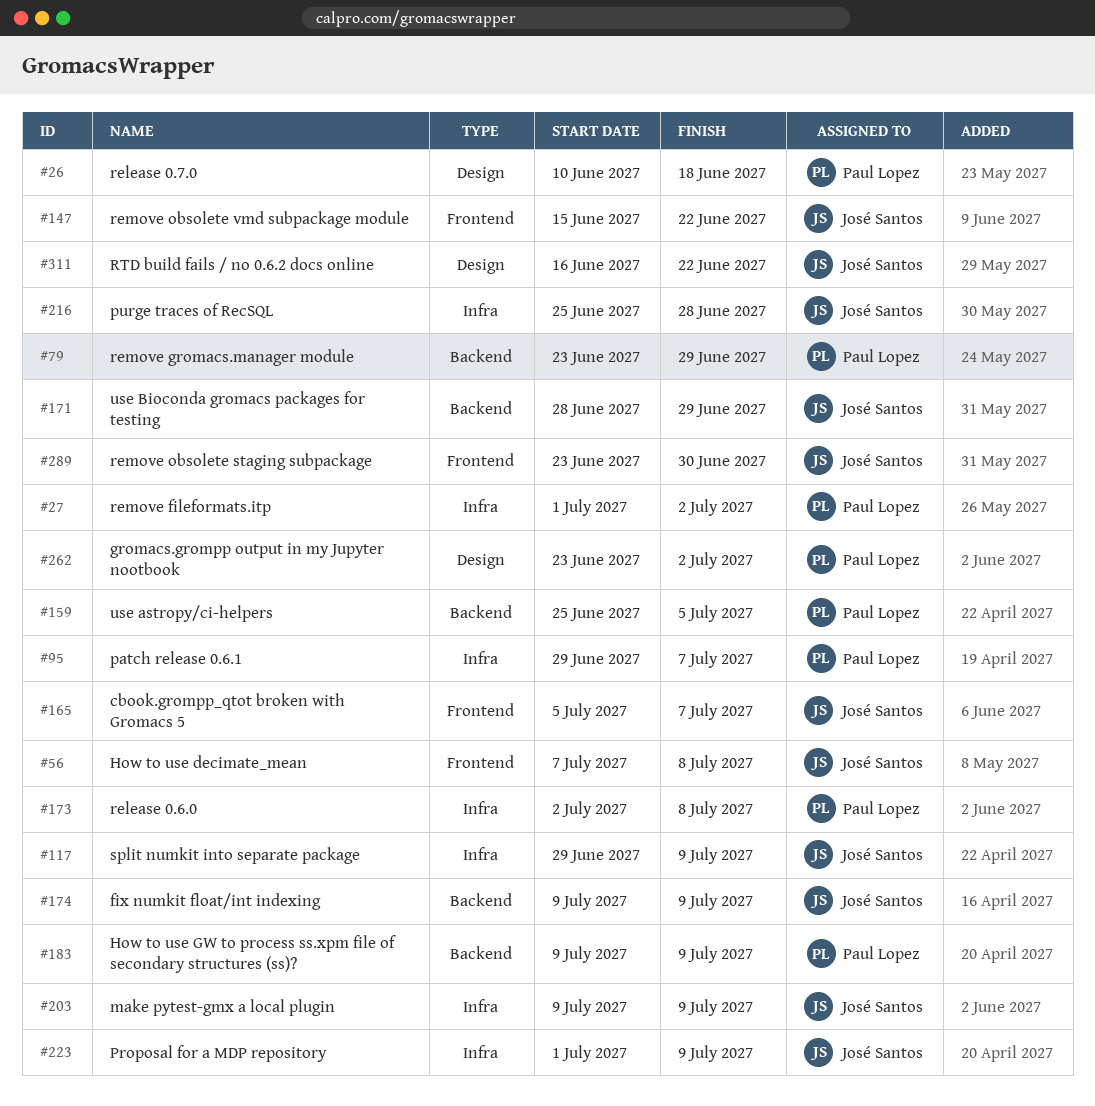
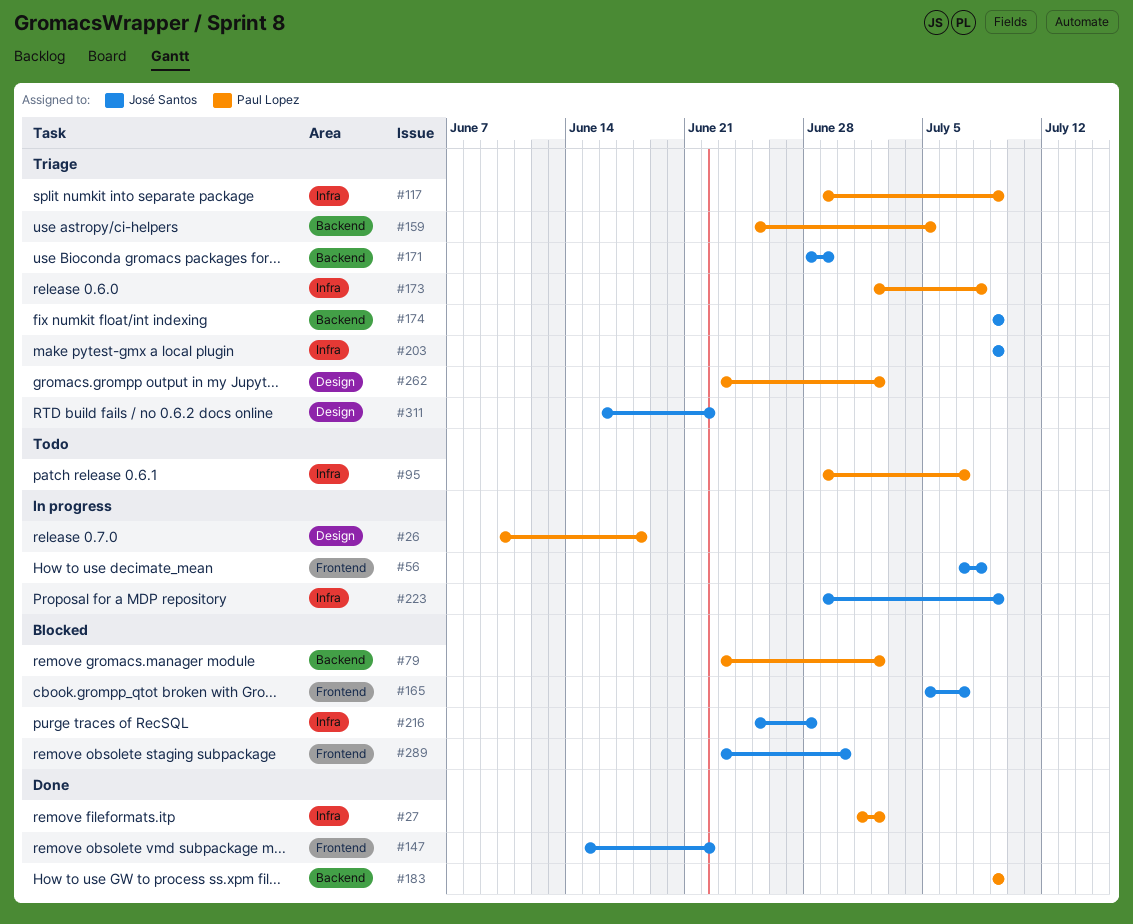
#79, due: Jun 29 -> Jul 2
#117, owner: José Santos -> Paul Lopez
#223, start: Jul 1 -> Jun 29

